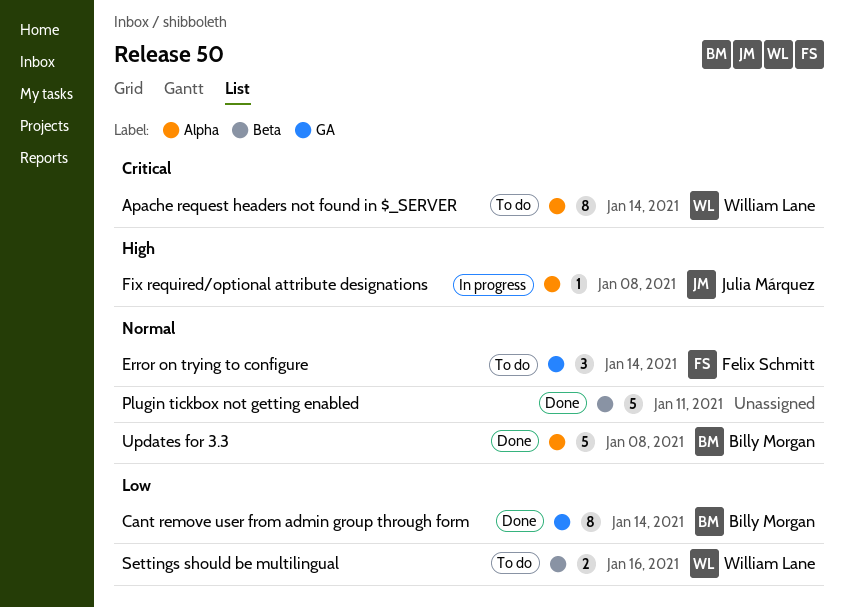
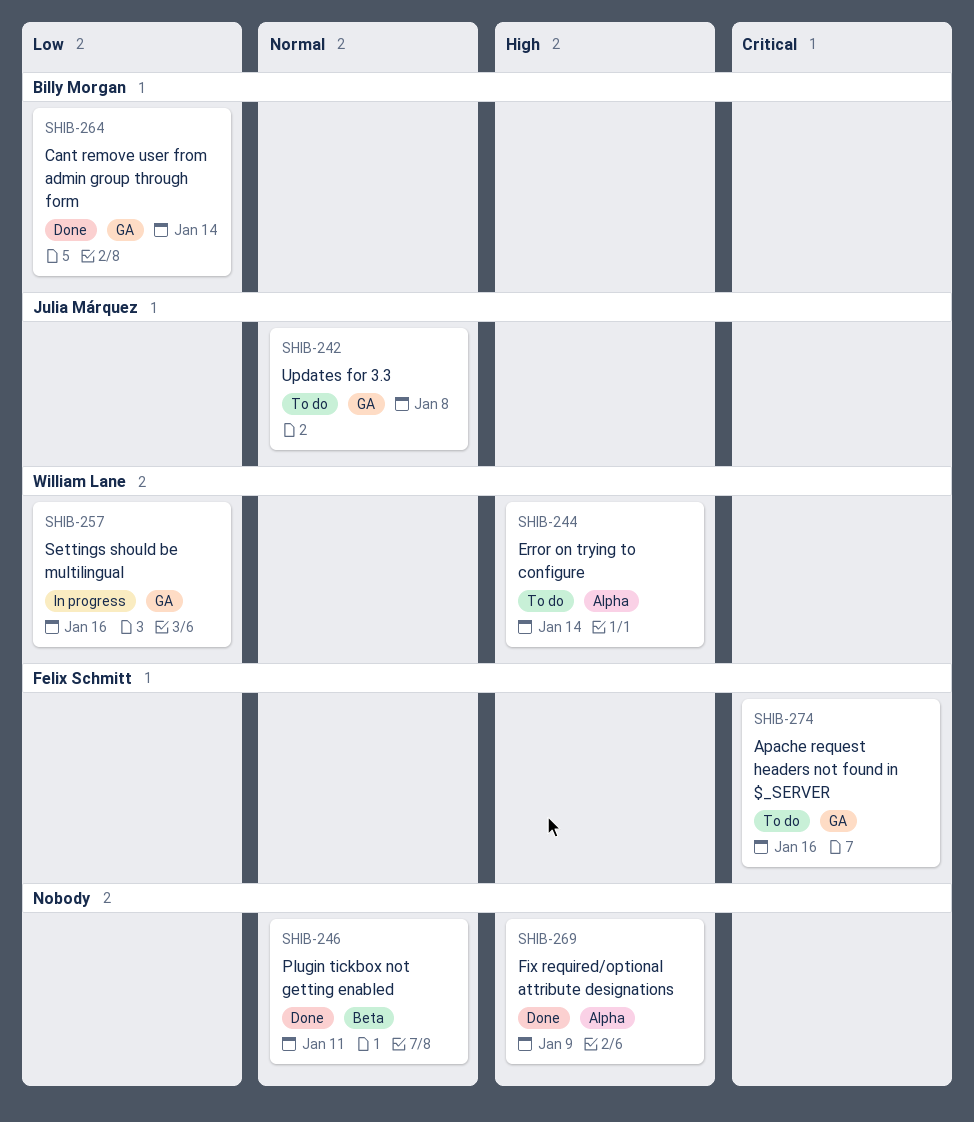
Apache request headers not found in $_SERVER, owner: William Lane -> Felix Schmitt
Apache request headers not found in $_SERVER, label: Alpha -> GA
Apache request headers not found in $_SERVER, due: Jan 14 -> Jan 16
Error on trying to configure, owner: Felix Schmitt -> William Lane
Error on trying to configure, priority: Normal -> High
Error on trying to configure, label: GA -> Alpha
Fix required/optional attribute designations, status: In progress -> Done
Fix required/optional attribute designations, owner: Julia Márquez -> none
Fix required/optional attribute designations, due: Jan 8 -> Jan 9
Settings should be multilingual, status: To do -> In progress
Settings should be multilingual, label: Beta -> GA
Updates for 3.3, status: Done -> To do
Updates for 3.3, owner: Billy Morgan -> Julia Márquez
Updates for 3.3, label: Alpha -> GA

